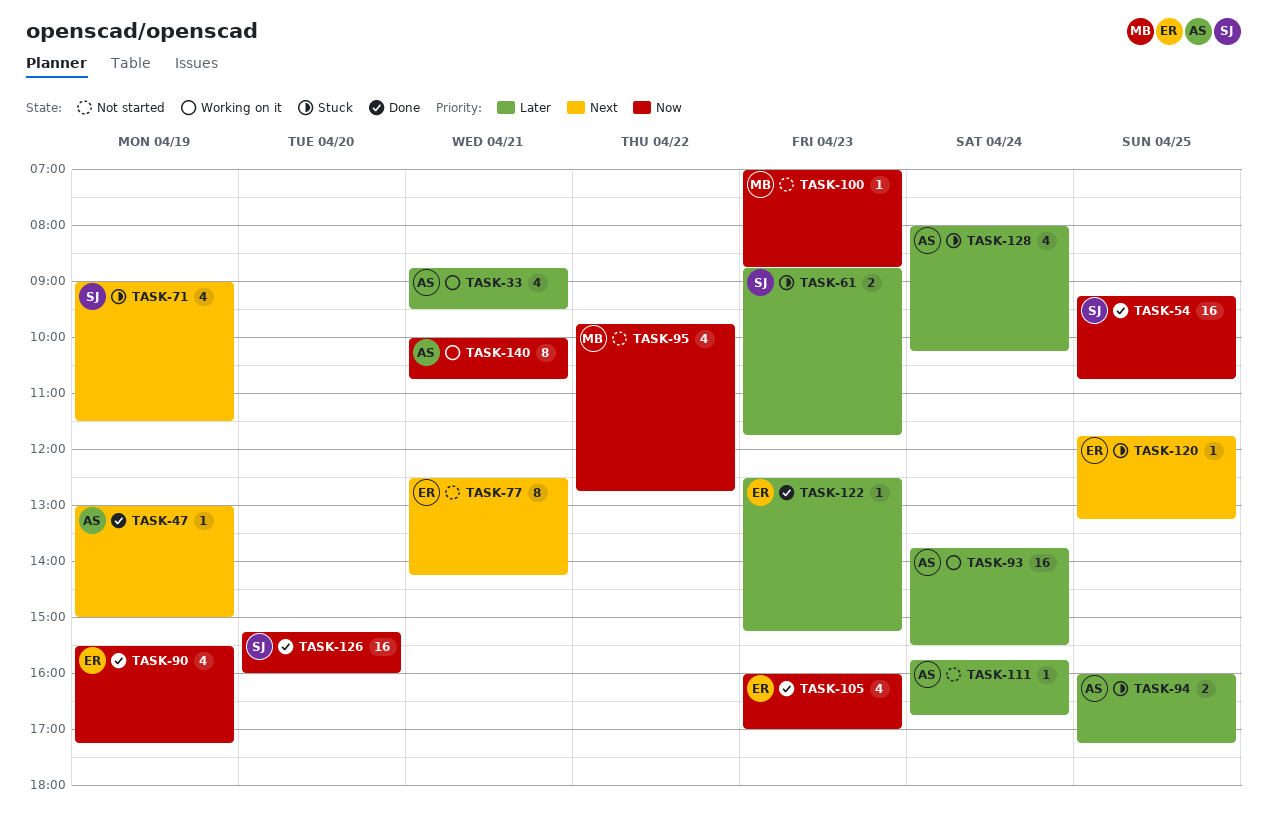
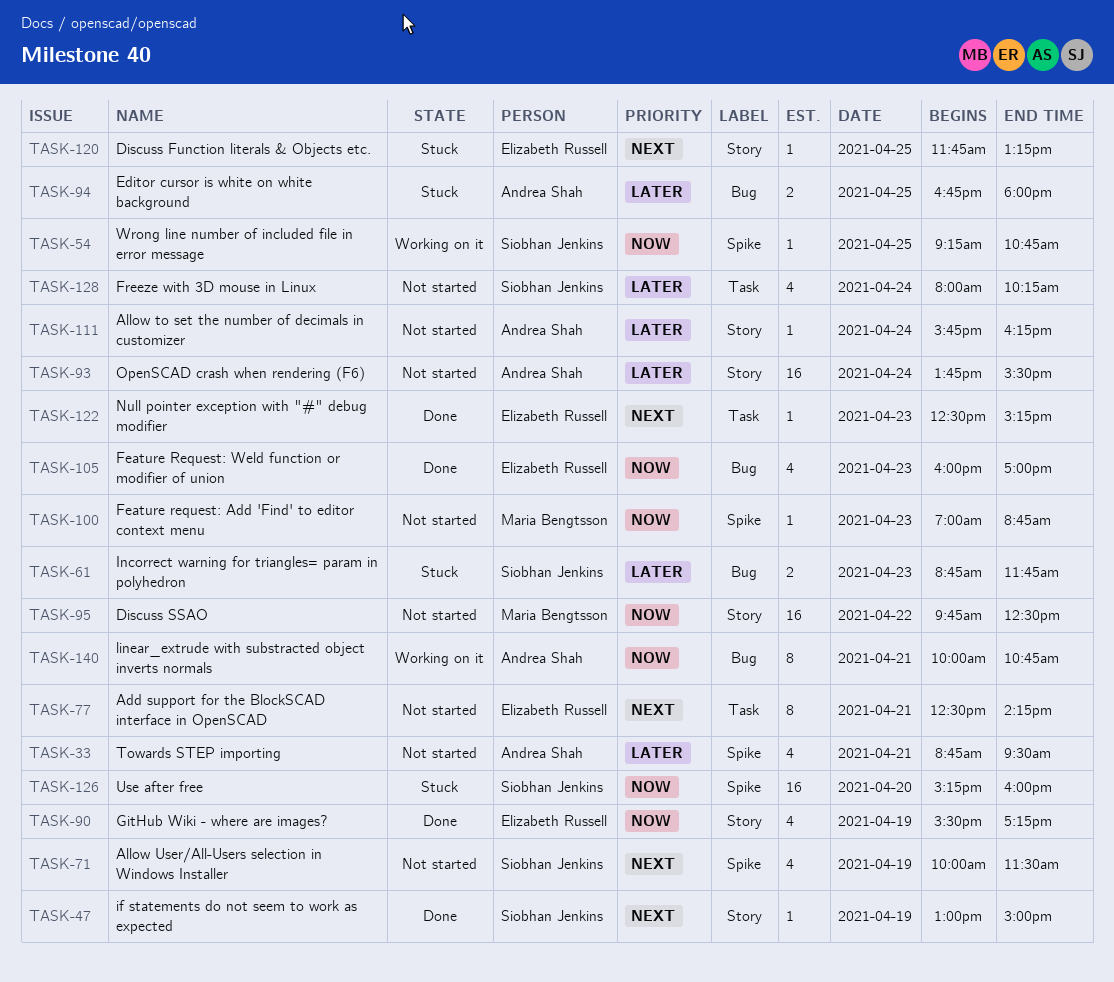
TASK-33, status: Working on it -> Not started
TASK-47, owner: Andrea Shah -> Siobhan Jenkins
TASK-54, status: Done -> Working on it
TASK-54, estimate: 16 -> 1
TASK-71, status: Stuck -> Not started
TASK-71, begins: 09:00 -> 10:00
TASK-93, status: Working on it -> Not started
TASK-94, begins: 16:00 -> 16:45
TASK-94, ends: 17:15 -> 18:00
TASK-95, estimate: 4 -> 16
TASK-95, ends: 12:45 -> 12:30
TASK-111, ends: 16:45 -> 16:15
TASK-122, priority: Later -> Next
TASK-126, status: Done -> Stuck
TASK-128, status: Stuck -> Not started
TASK-128, owner: Andrea Shah -> Siobhan Jenkins

